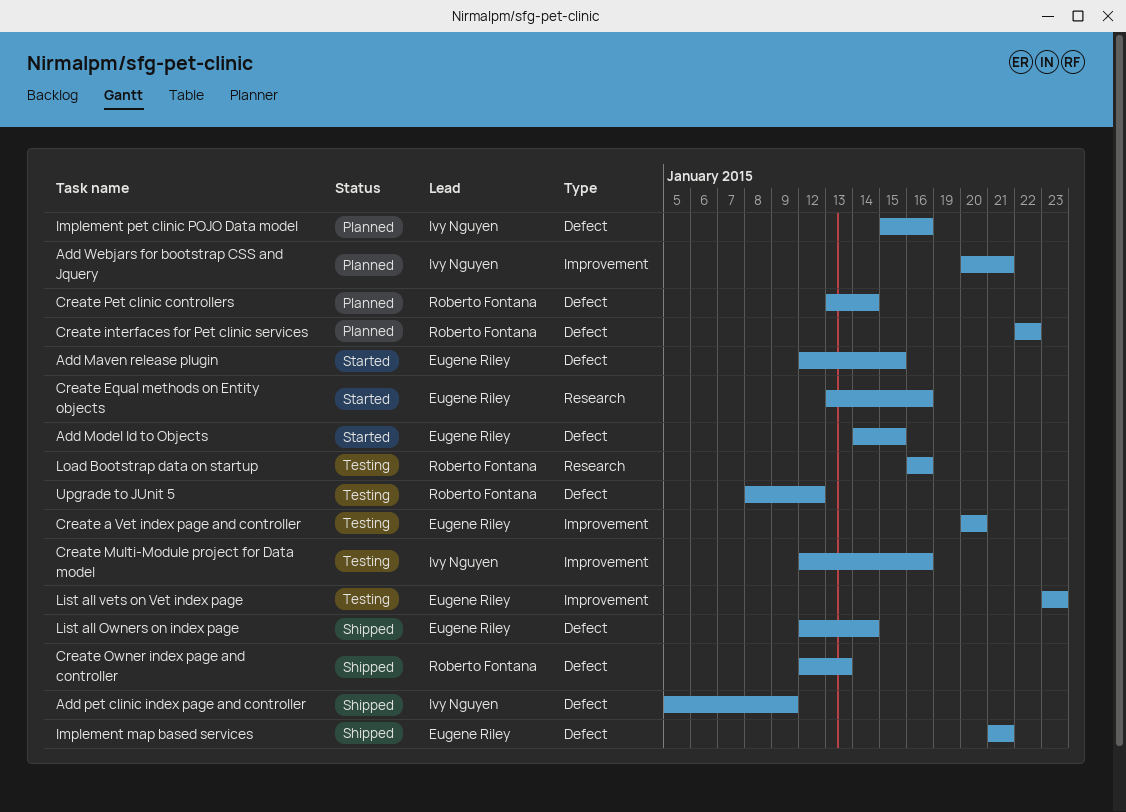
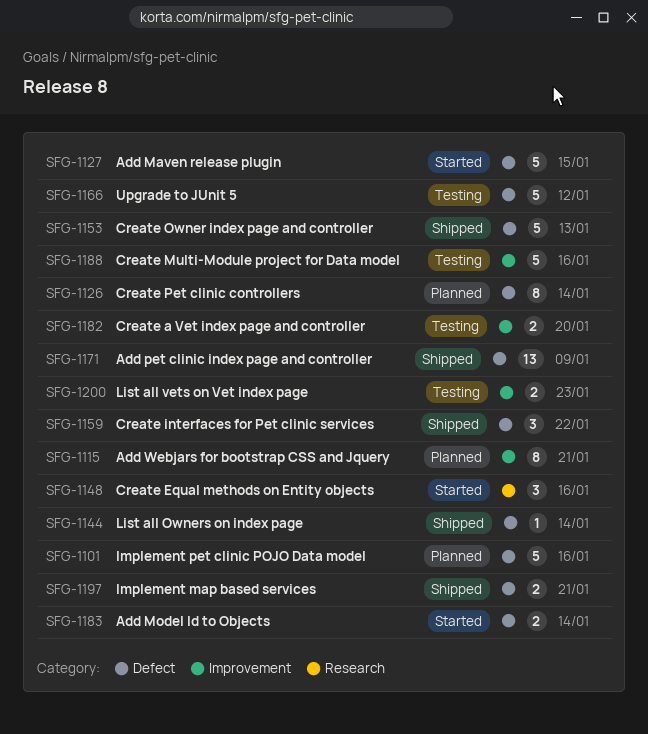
Add Model Id to Objects, due: Jan 15 -> Jan 14
Create interfaces for Pet clinic services, status: Planned -> Shipped
Load Bootstrap data on startup: present -> none

